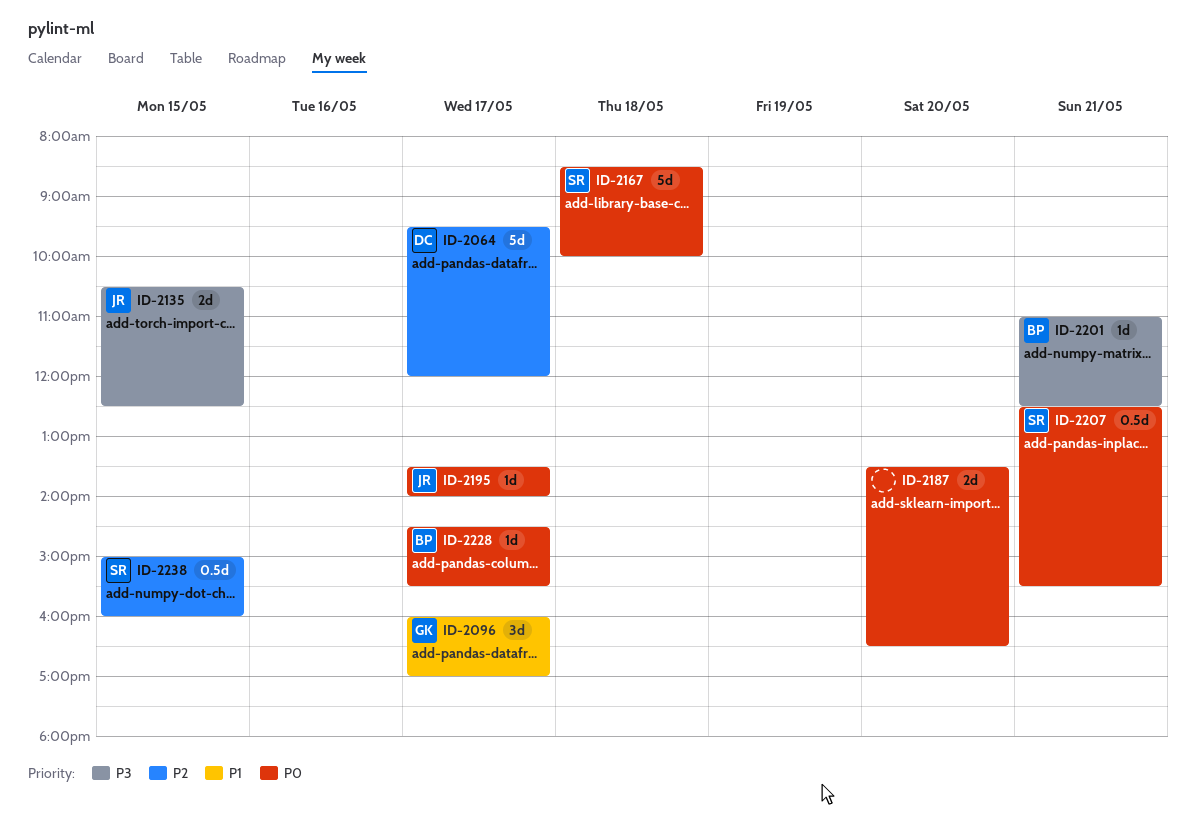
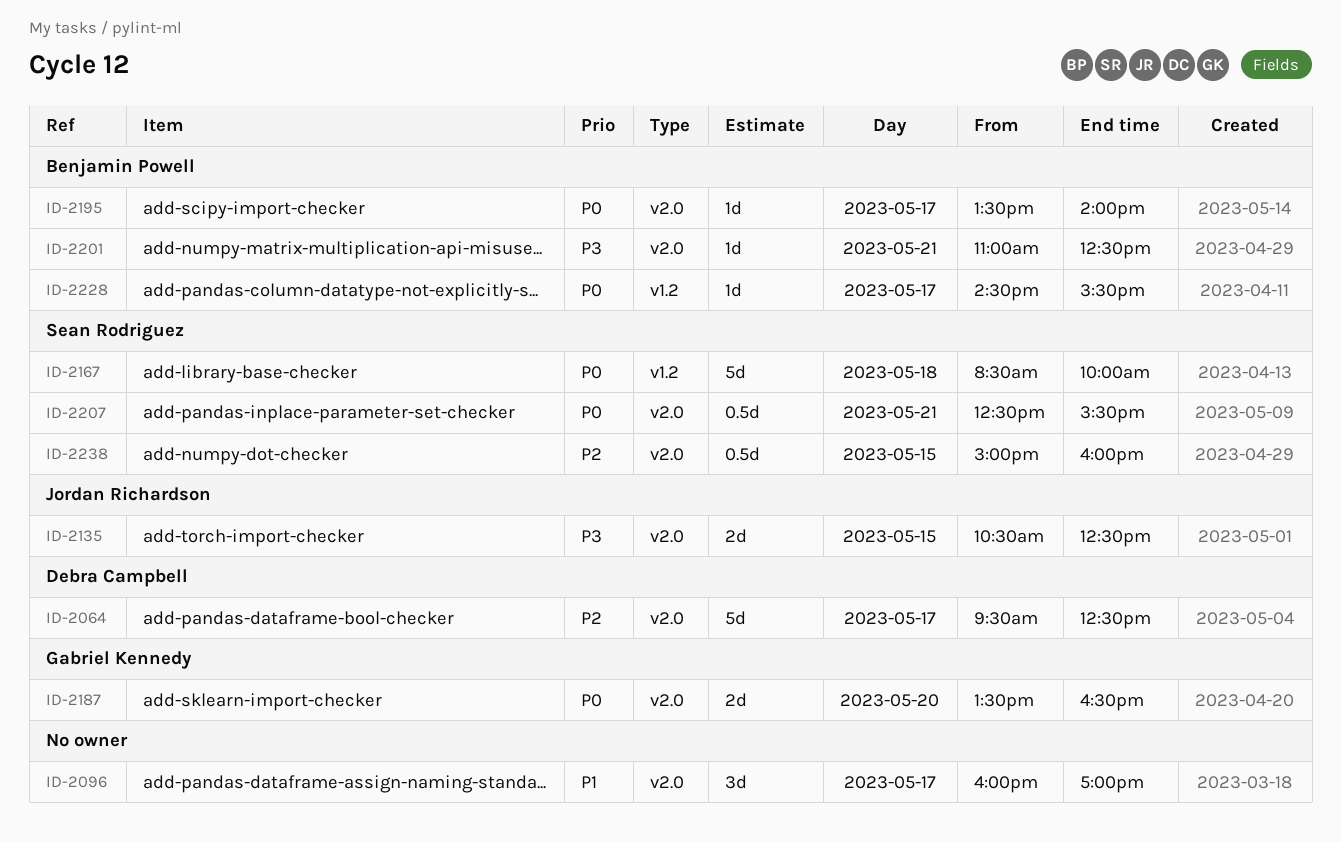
ID-2064, ends: 12:00 -> 12:30
ID-2096, owner: Gabriel Kennedy -> none
ID-2187, owner: none -> Gabriel Kennedy
ID-2195, owner: Jordan Richardson -> Benjamin Powell

